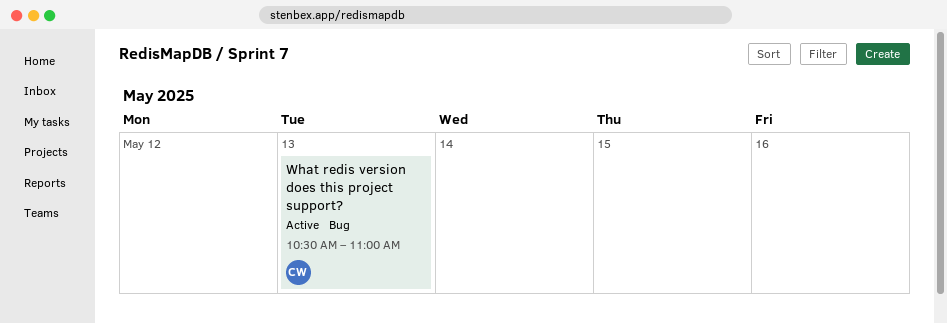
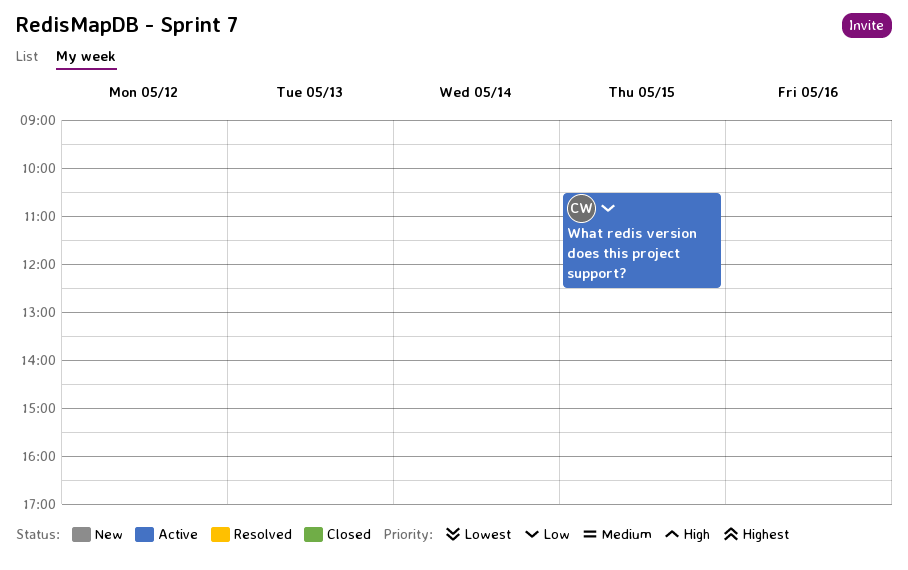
What redis version does this project support?, day: May 13 -> May 15
What redis version does this project support?, ends: 11:00 -> 12:30

